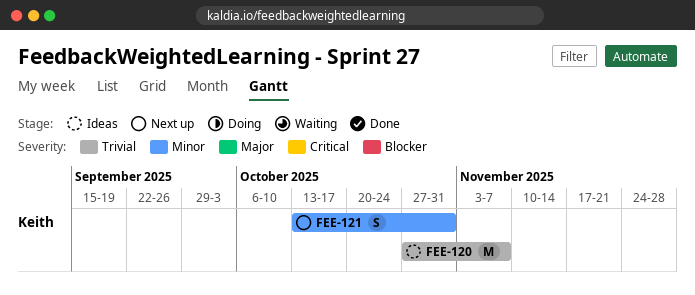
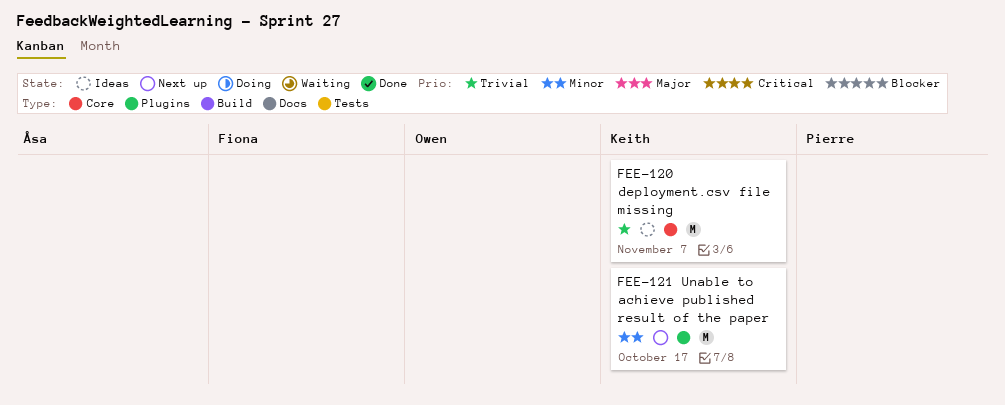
FEE-121, estimate: S -> M
FEE-121, due: Oct 31 -> Oct 17

